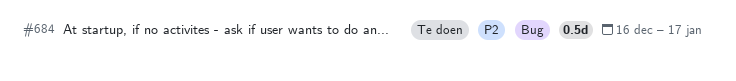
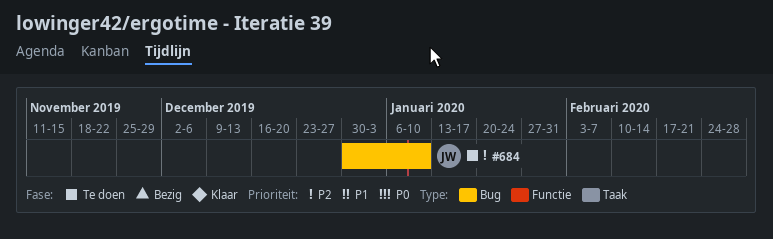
#684, start: Dec 16 -> Dec 30
#684, due: Jan 17 -> Jan 10

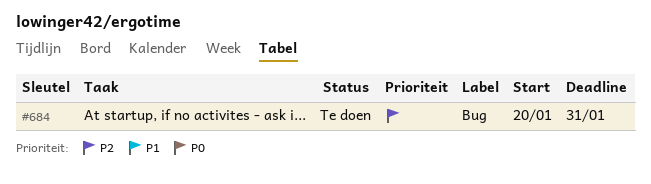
#684, start: Dec 30 -> Jan 20
#684, due: Jan 10 -> Jan 31

